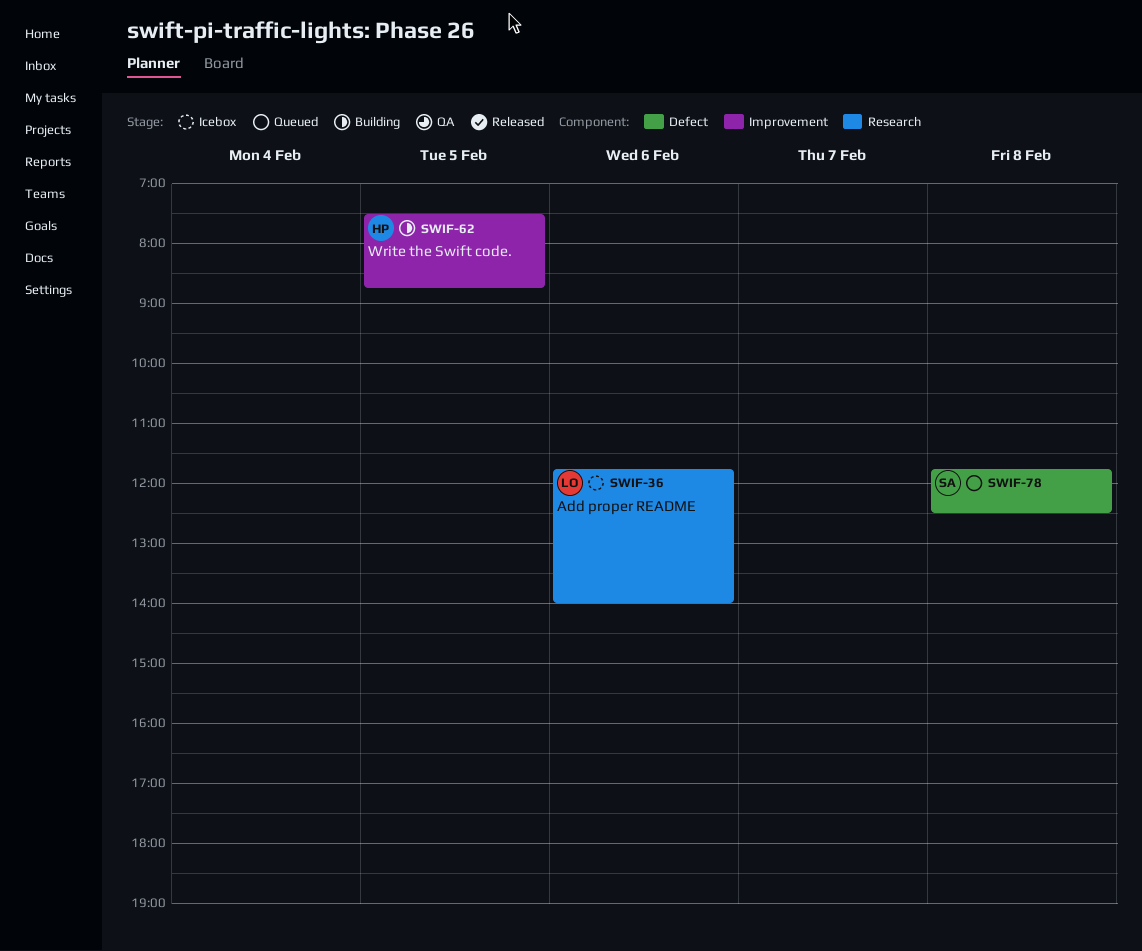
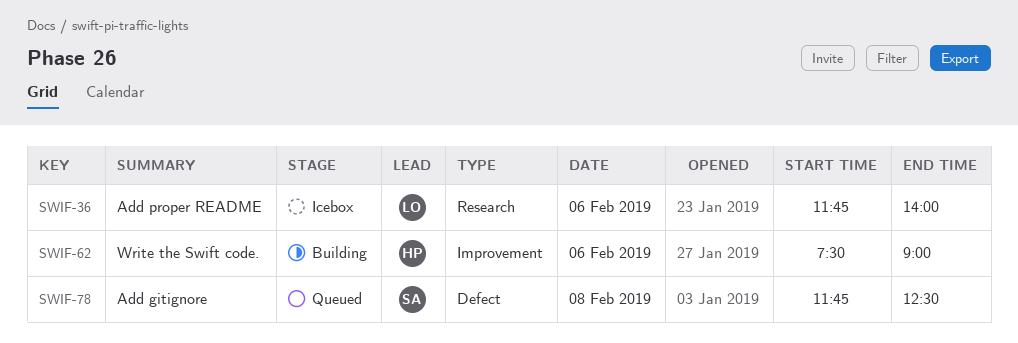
SWIF-62, day: Feb 5 -> Feb 6
SWIF-62, ends: 08:45 -> 09:00

